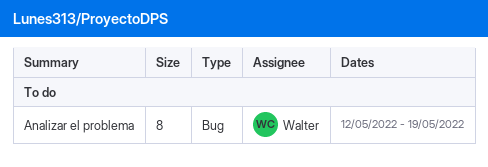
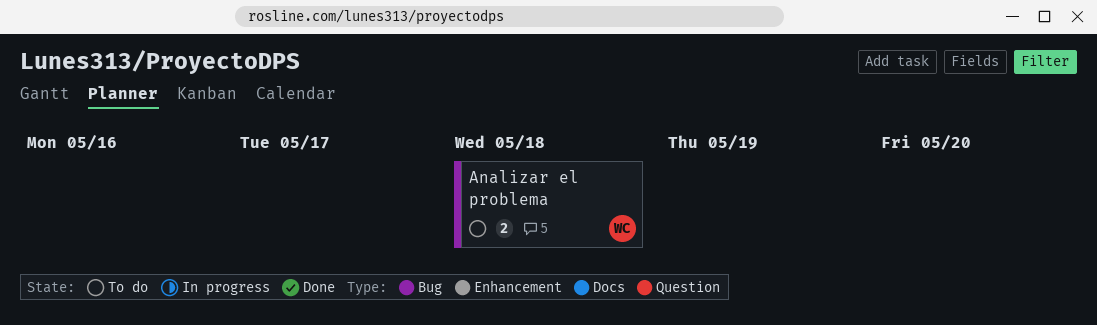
Analizar el problema, estimate: 8 -> 2
Analizar el problema, due: May 19 -> May 18

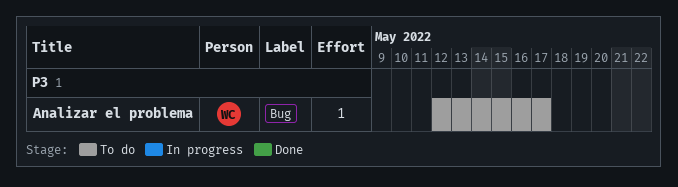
Analizar el problema, estimate: 2 -> 1
Analizar el problema, due: May 18 -> May 17

